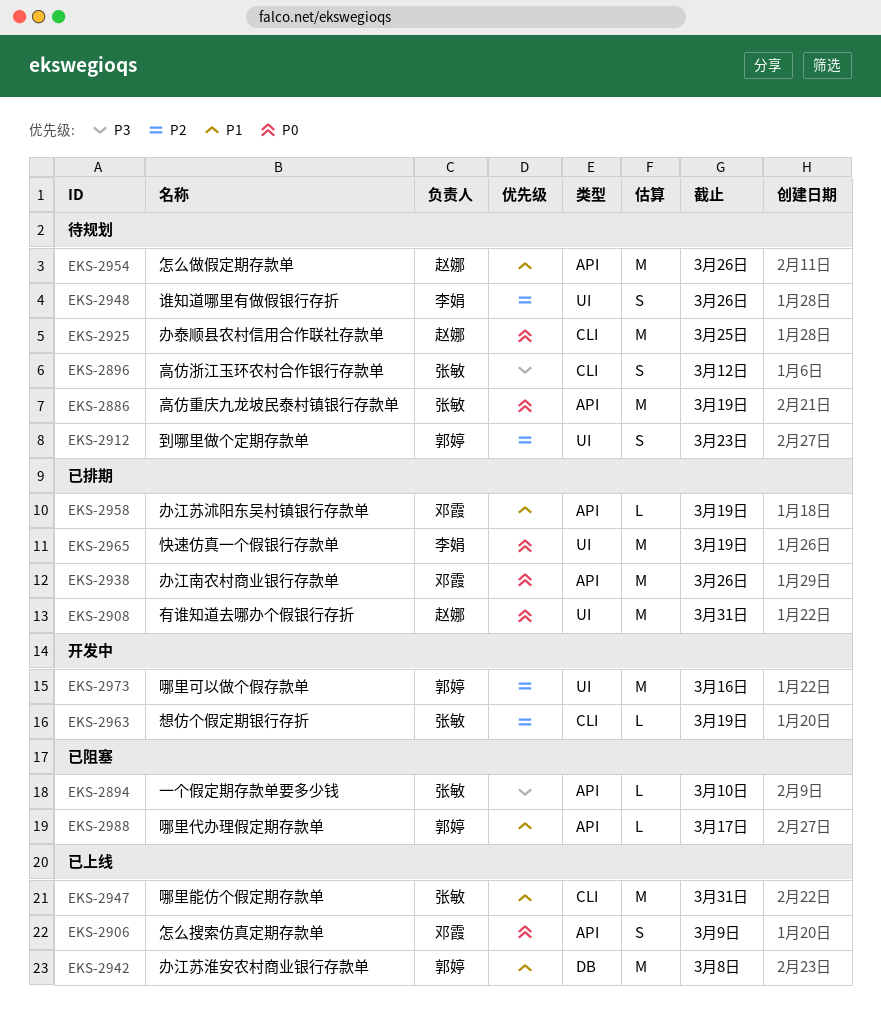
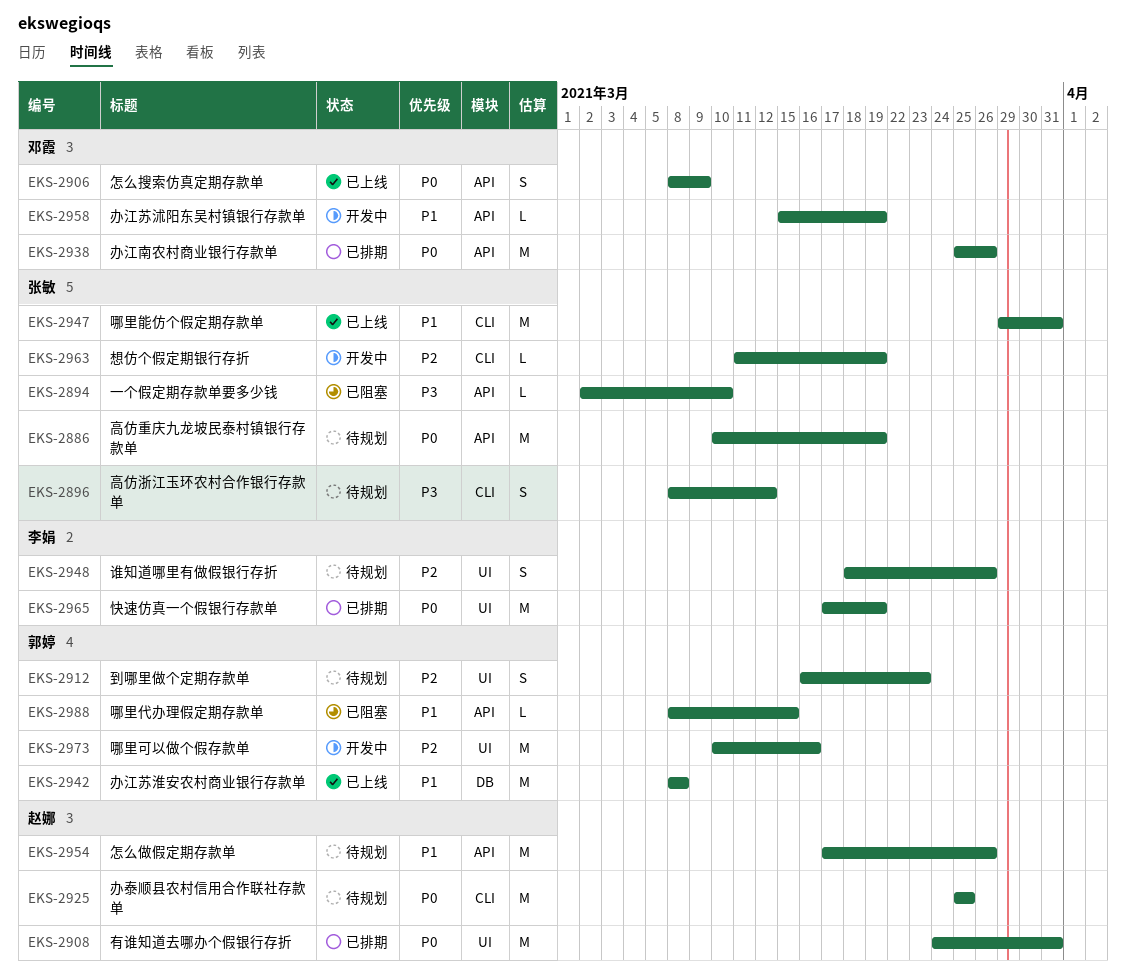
EKS-2958, status: 已排期 -> 开发中
EKS-2988, due: Mar 17 -> Mar 15

